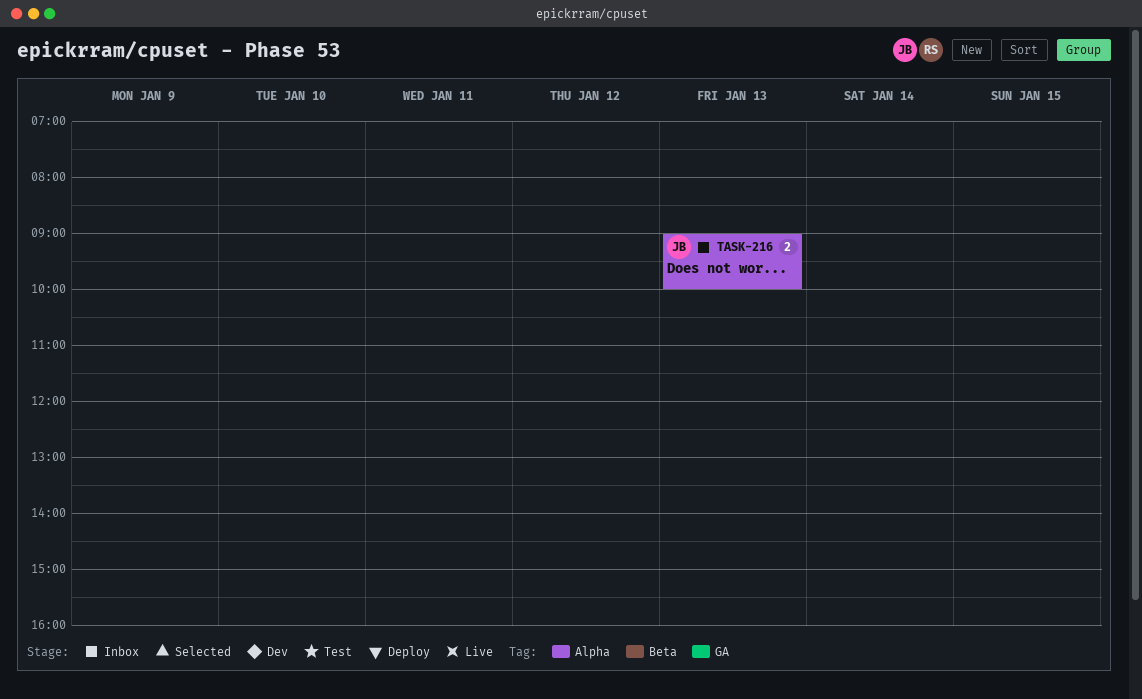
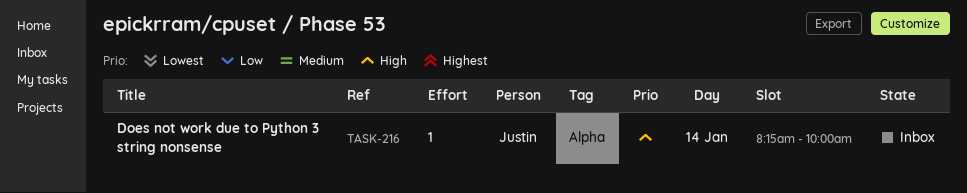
TASK-216, estimate: 2 -> 1
TASK-216, day: Jan 13 -> Jan 14
TASK-216, begins: 09:00 -> 08:15

